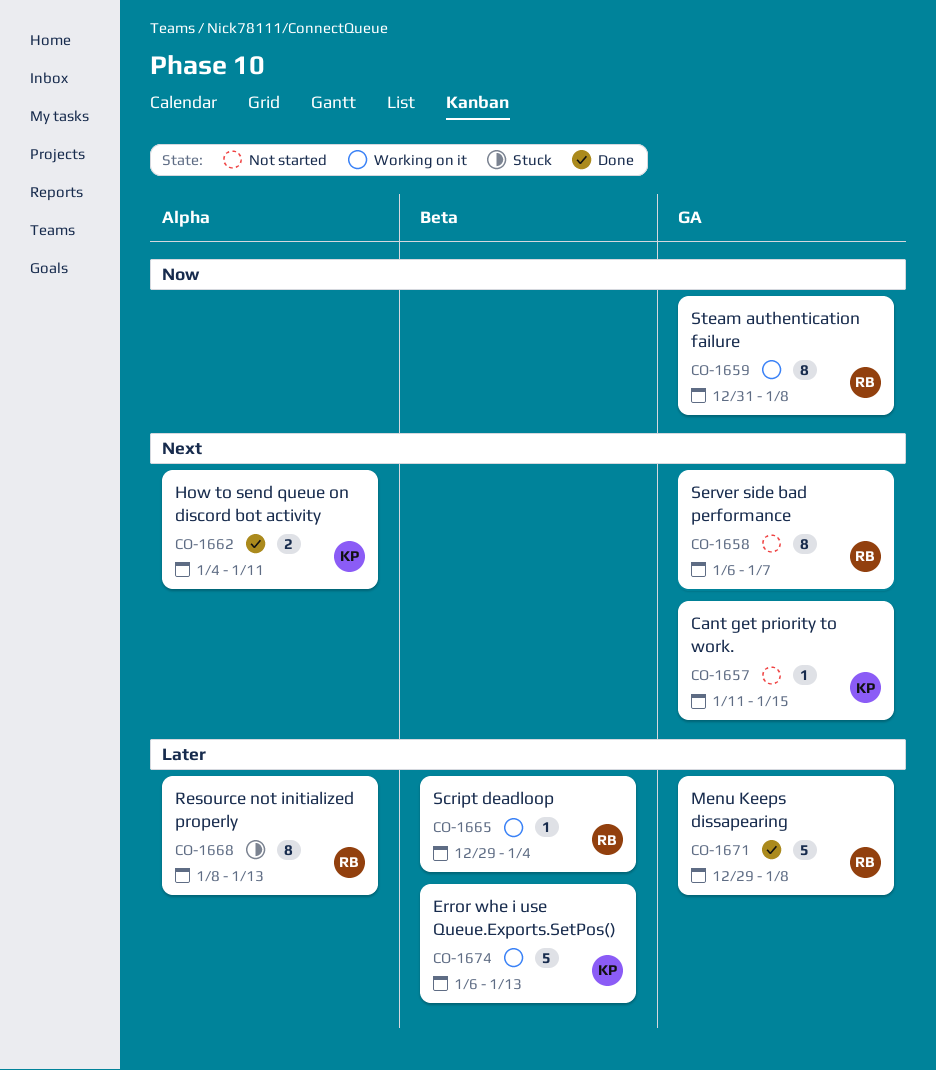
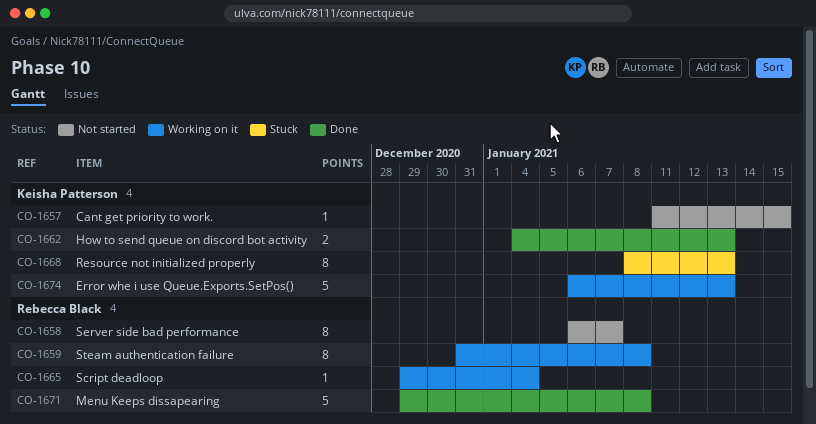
CO-1662, due: Jan 11 -> Jan 13
CO-1668, owner: Rebecca Black -> Keisha Patterson

